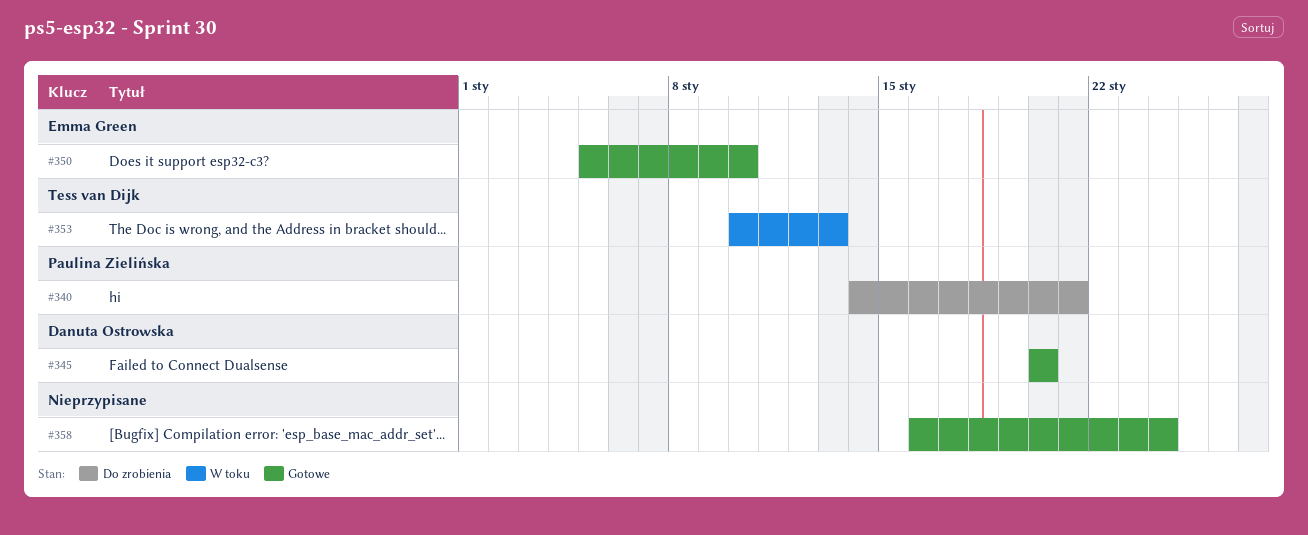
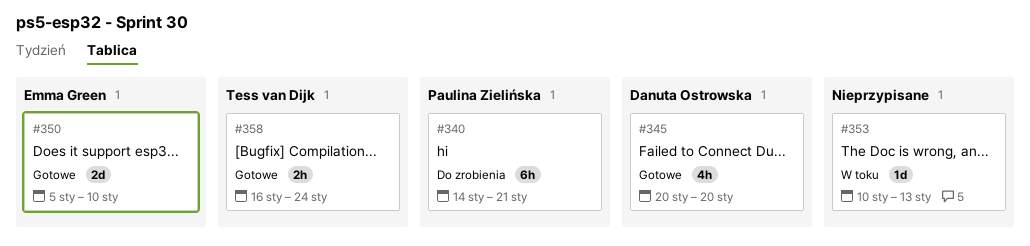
#353, owner: Tess van Dijk -> none
#358, owner: none -> Tess van Dijk

